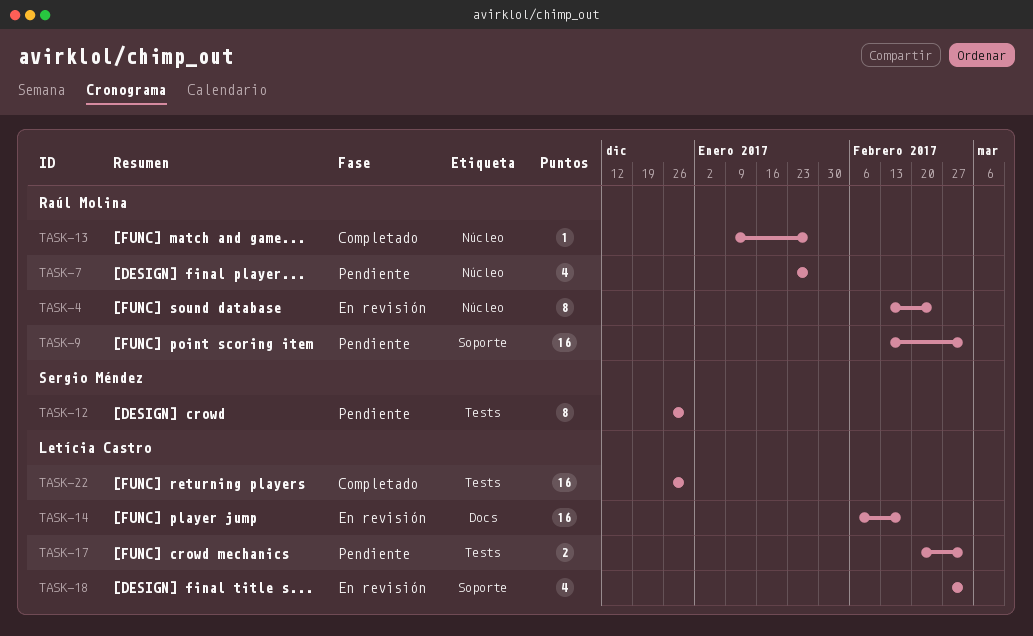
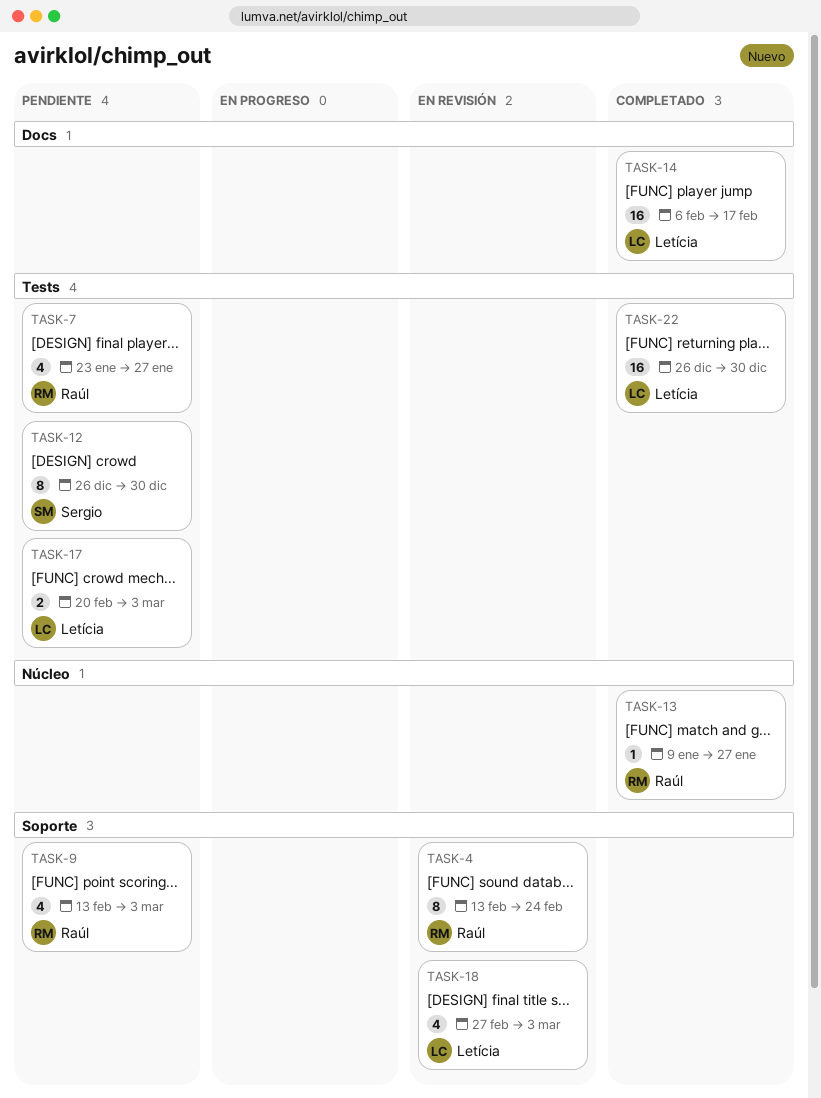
TASK-4, label: Núcleo -> Soporte
TASK-7, label: Núcleo -> Tests
TASK-9, estimate: 16 -> 4
TASK-14, status: En revisión -> Completado

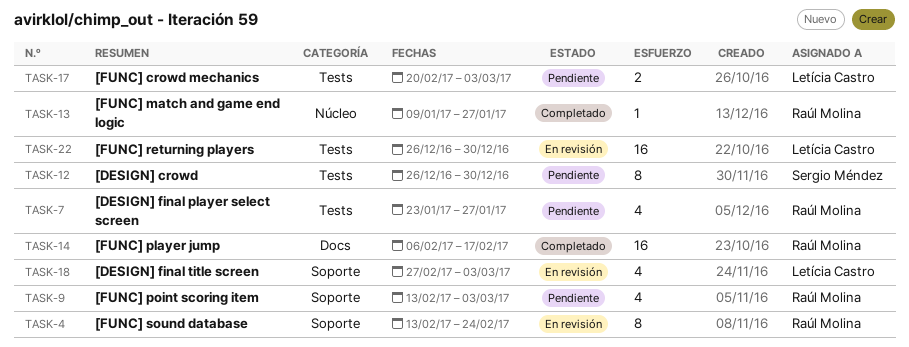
TASK-14, owner: Letícia Castro -> Raúl Molina
TASK-22, status: Completado -> En revisión

